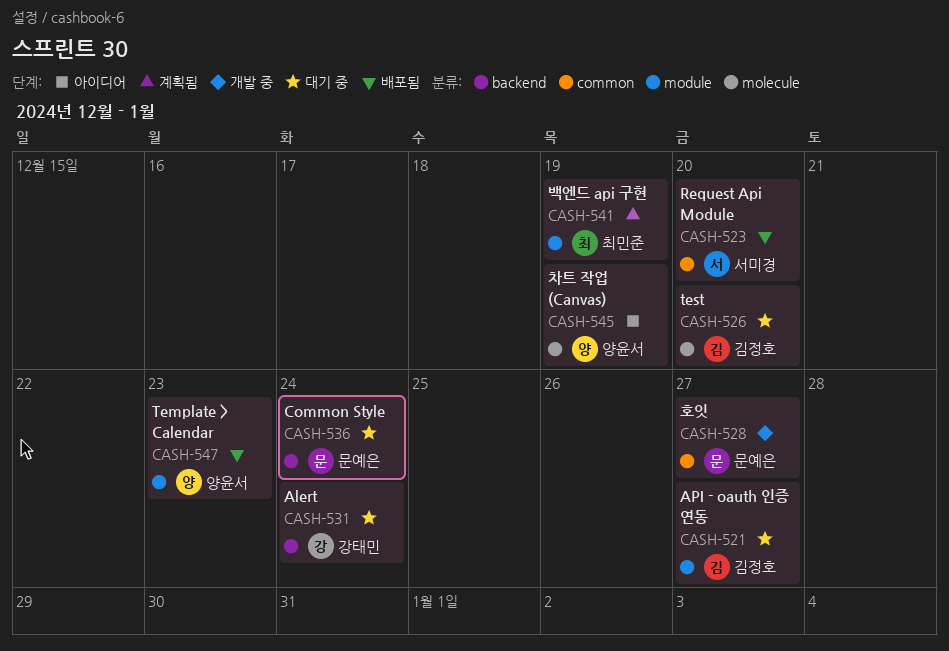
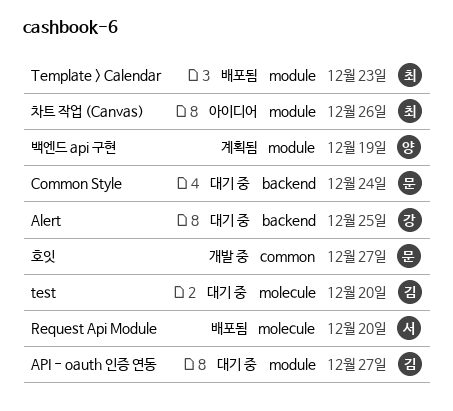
Alert, due: Dec 24 -> Dec 25
Request Api Module, label: common -> molecule
Template > Calendar, owner: 양윤서 -> 최민준
백엔드 api 구현, owner: 최민준 -> 양윤서
차트 작업 (Canvas), owner: 양윤서 -> 최민준
차트 작업 (Canvas), label: molecule -> module
차트 작업 (Canvas), due: Dec 19 -> Dec 26

